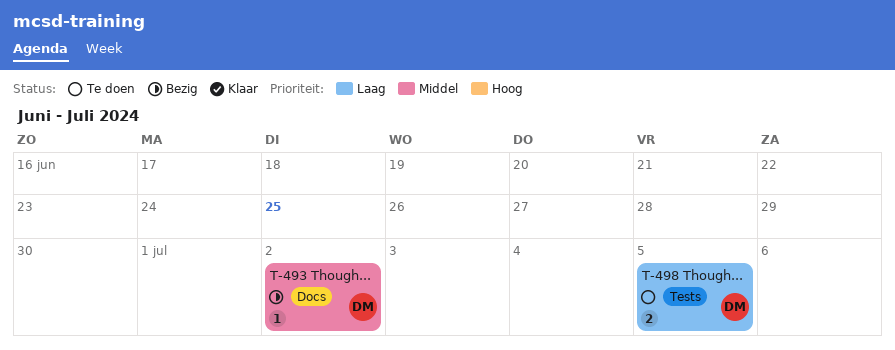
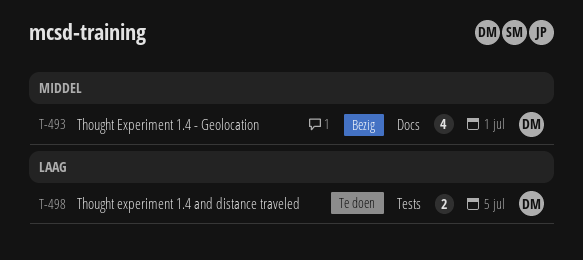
T-493, estimate: 1 -> 4
T-493, due: Jul 2 -> Jul 1

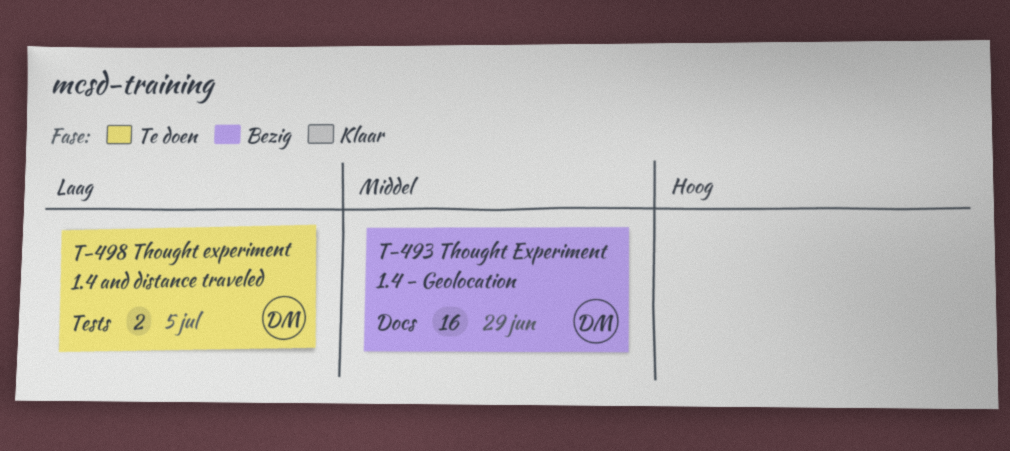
T-493, estimate: 4 -> 16
T-493, due: Jul 1 -> Jun 29

